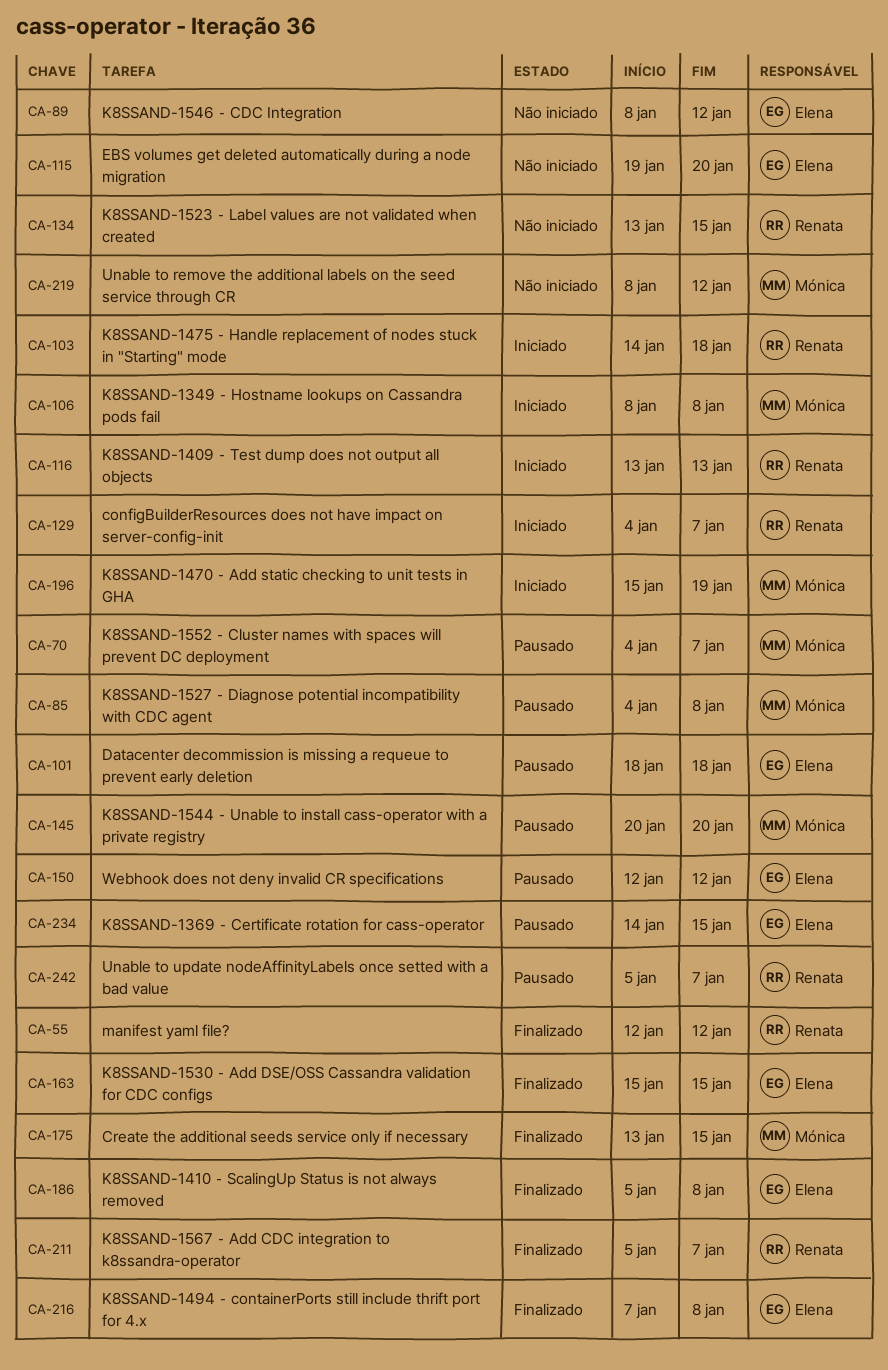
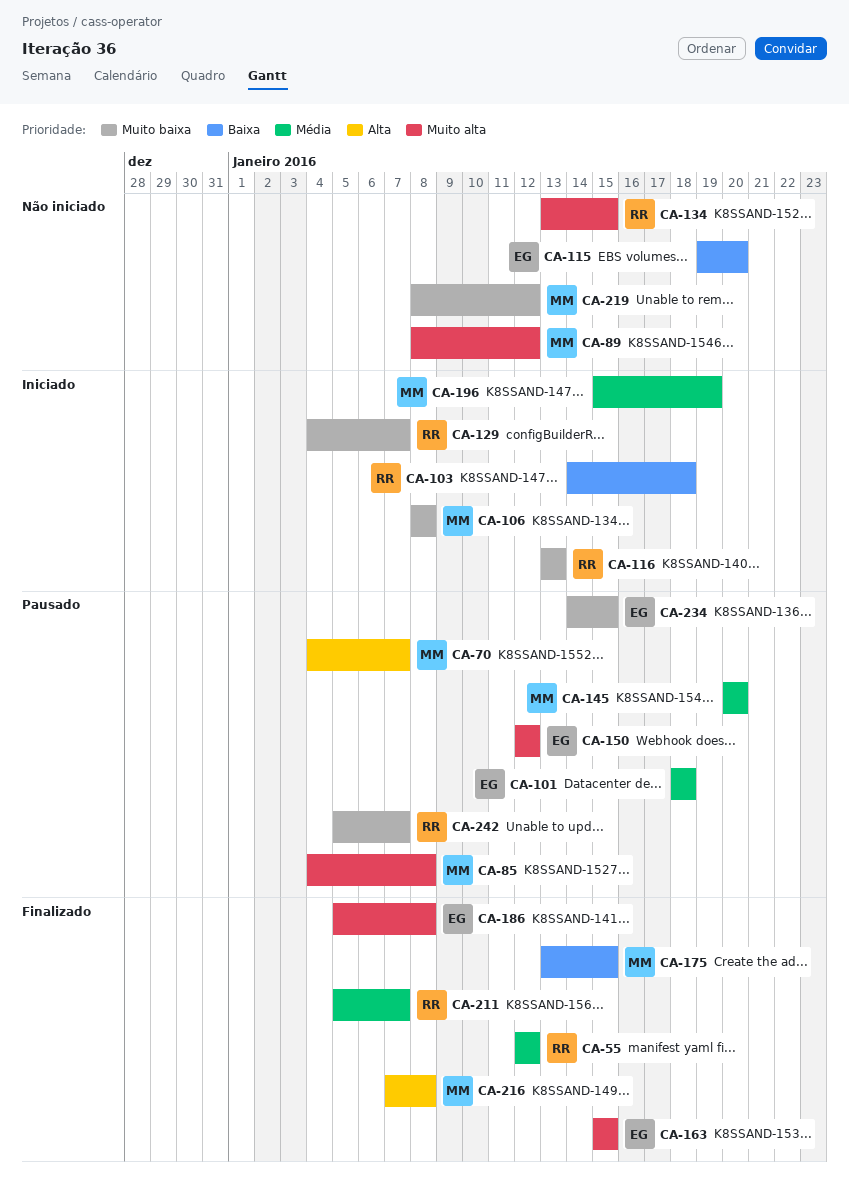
CA-89, owner: Elena -> Mónica
CA-216, owner: Elena -> Mónica

